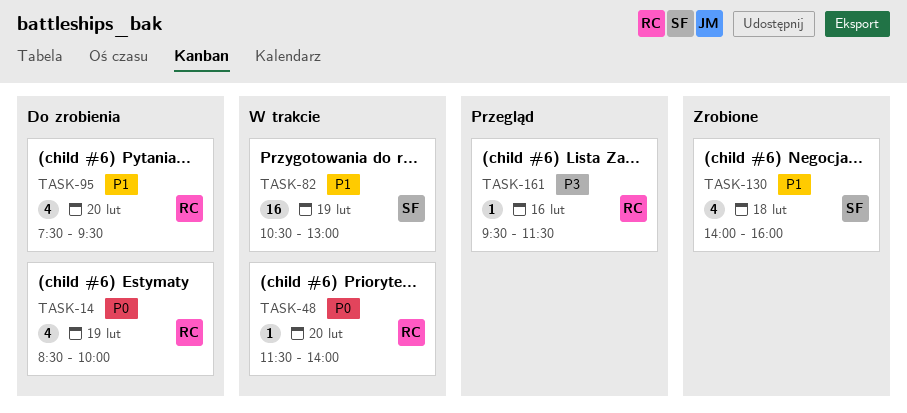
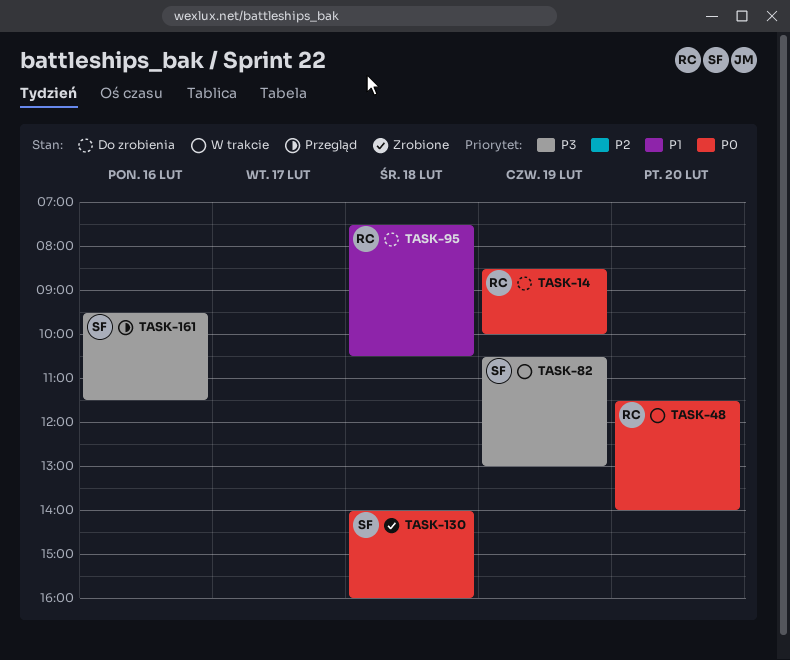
TASK-82, priority: P1 -> P3
TASK-95, day: Feb 20 -> Feb 18
TASK-95, ends: 09:30 -> 10:30
TASK-130, priority: P1 -> P0
TASK-161, owner: RC -> SF

